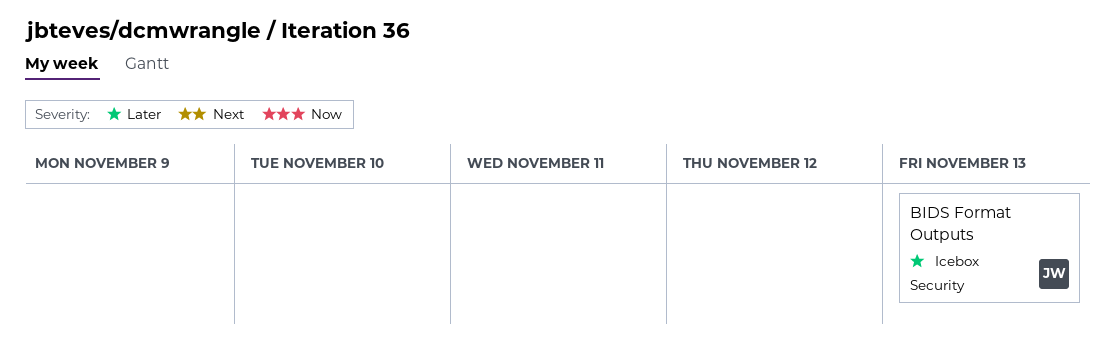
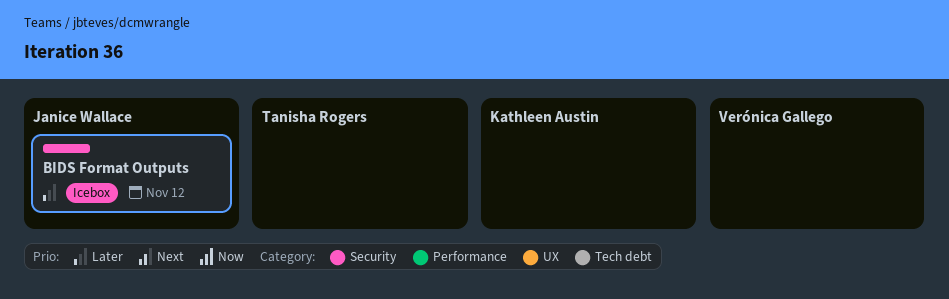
BIDS Format Outputs, due: Nov 13 -> Nov 12

